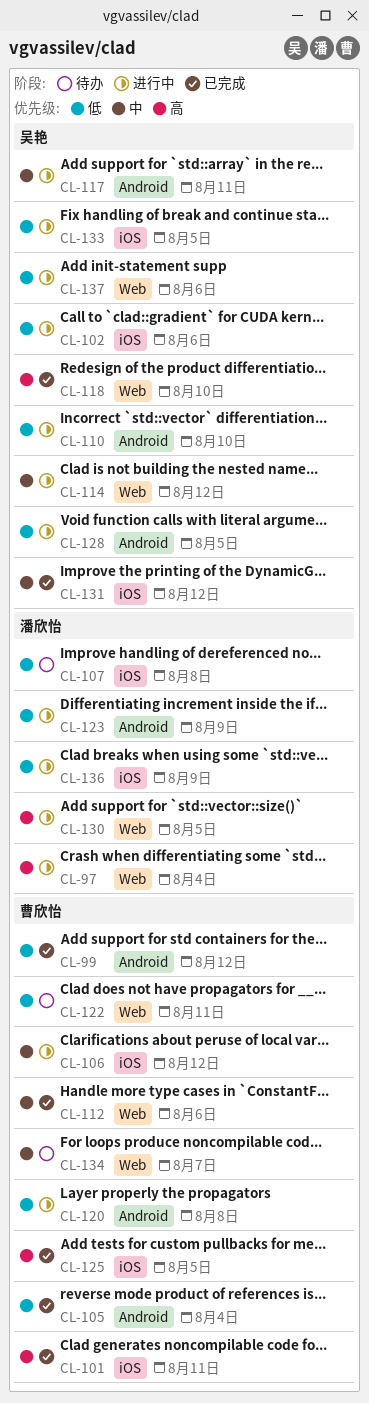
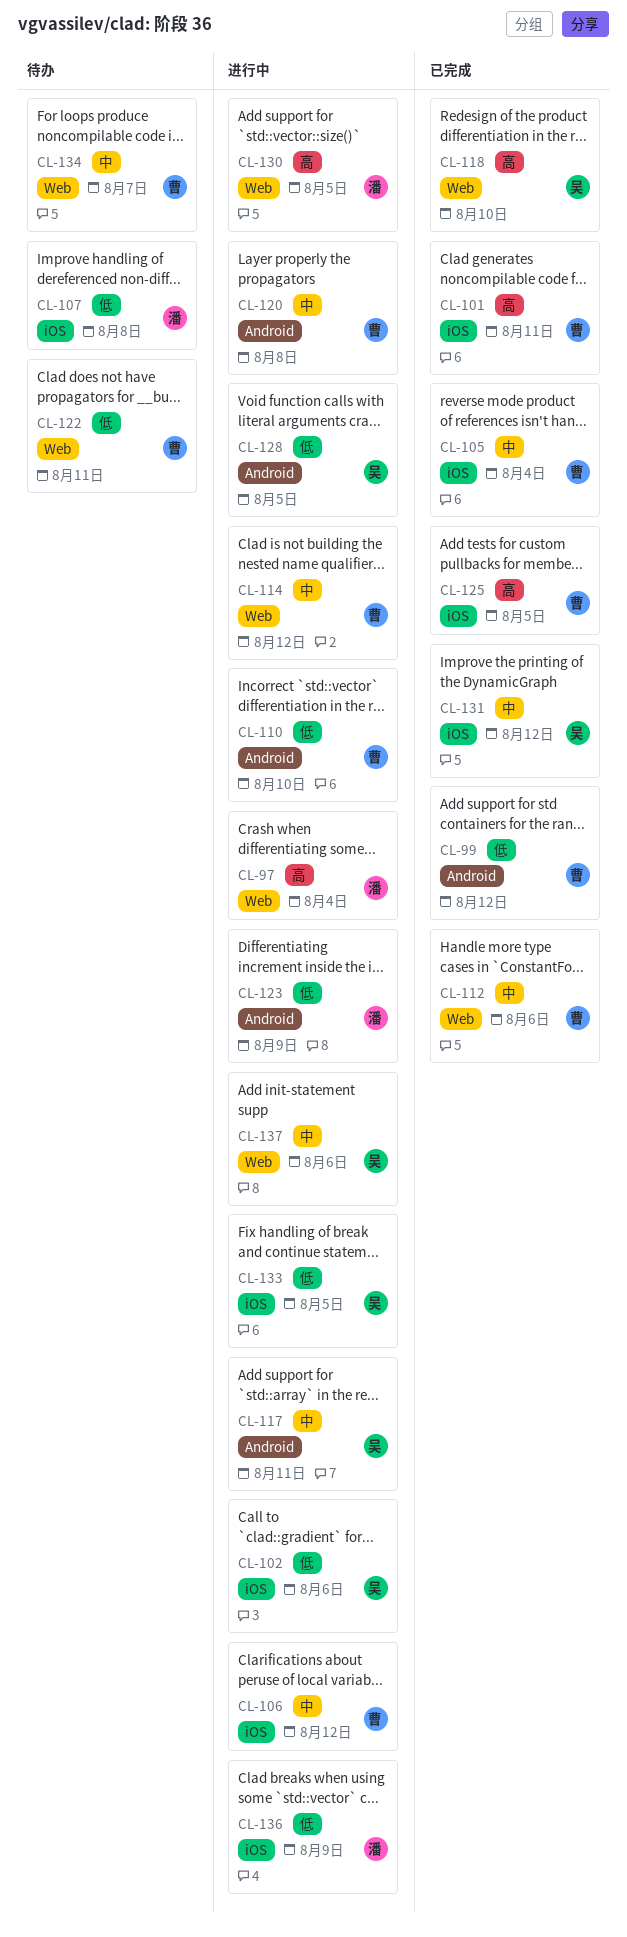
CL-105, priority: 低 -> 中
CL-105, label: Android -> iOS
CL-110, owner: 吴艳 -> 曹欣怡
CL-114, owner: 吴艳 -> 曹欣怡
CL-120, priority: 低 -> 中
CL-137, priority: 低 -> 中

